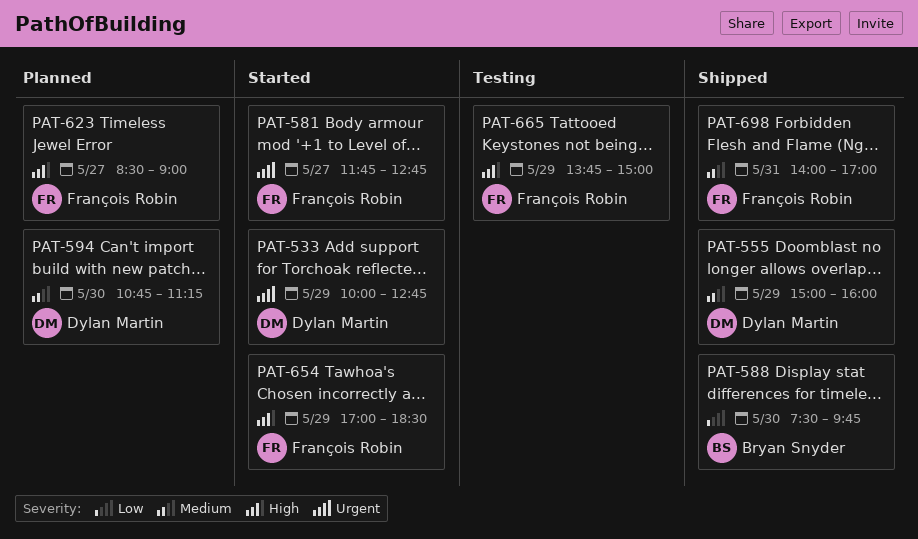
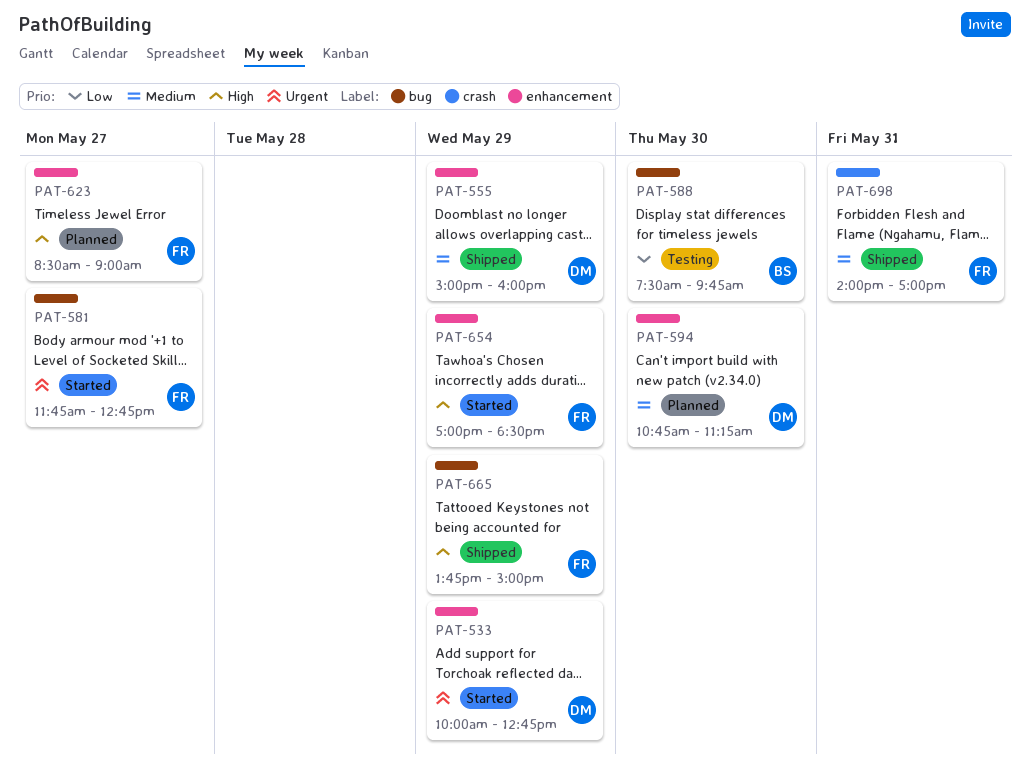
PAT-588, status: Shipped -> Testing
PAT-665, status: Testing -> Shipped

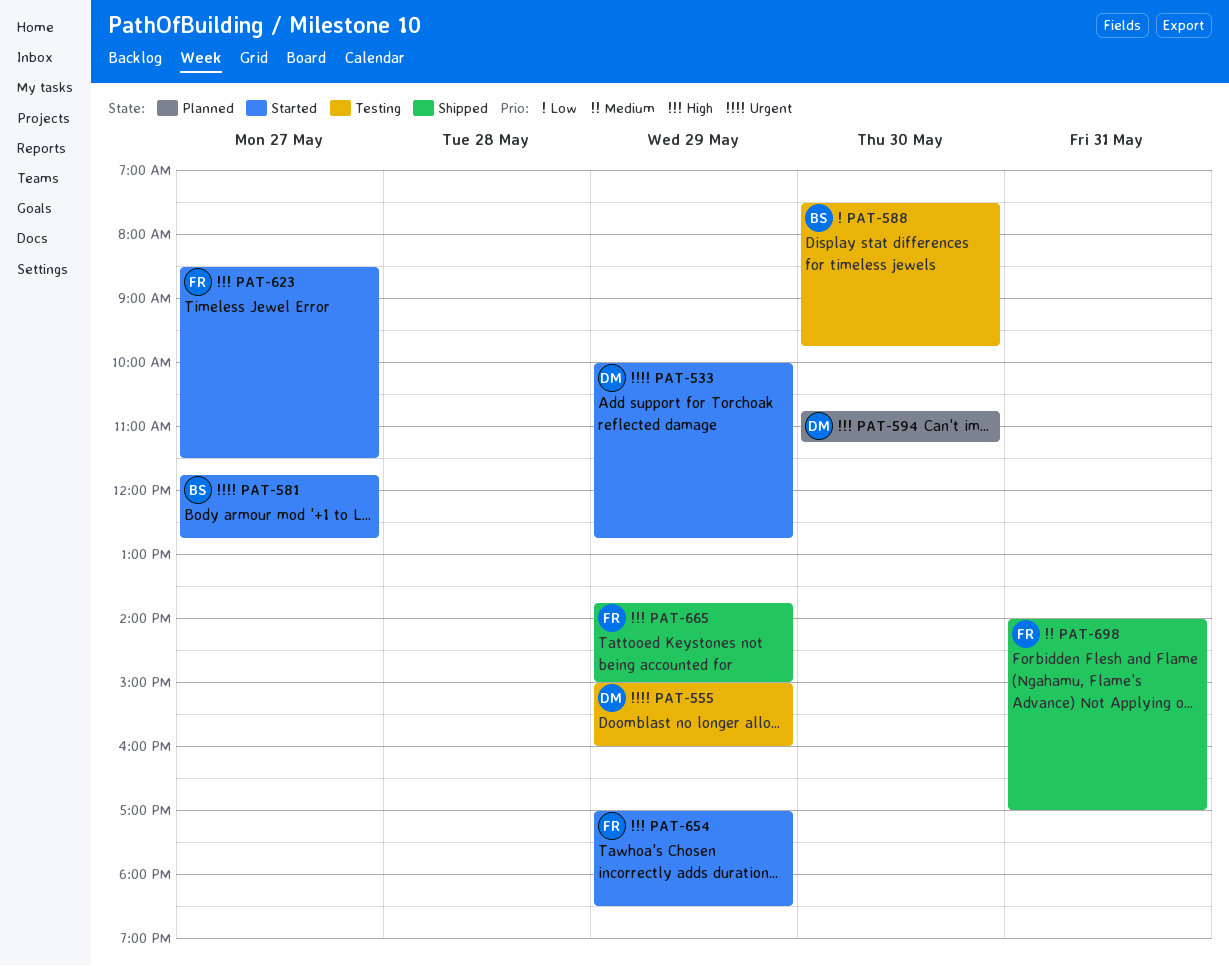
PAT-555, status: Shipped -> Testing
PAT-555, priority: Medium -> Urgent
PAT-581, owner: FR -> BS
PAT-594, priority: Medium -> High
PAT-623, status: Planned -> Started
PAT-623, ends: 09:00 -> 11:30

